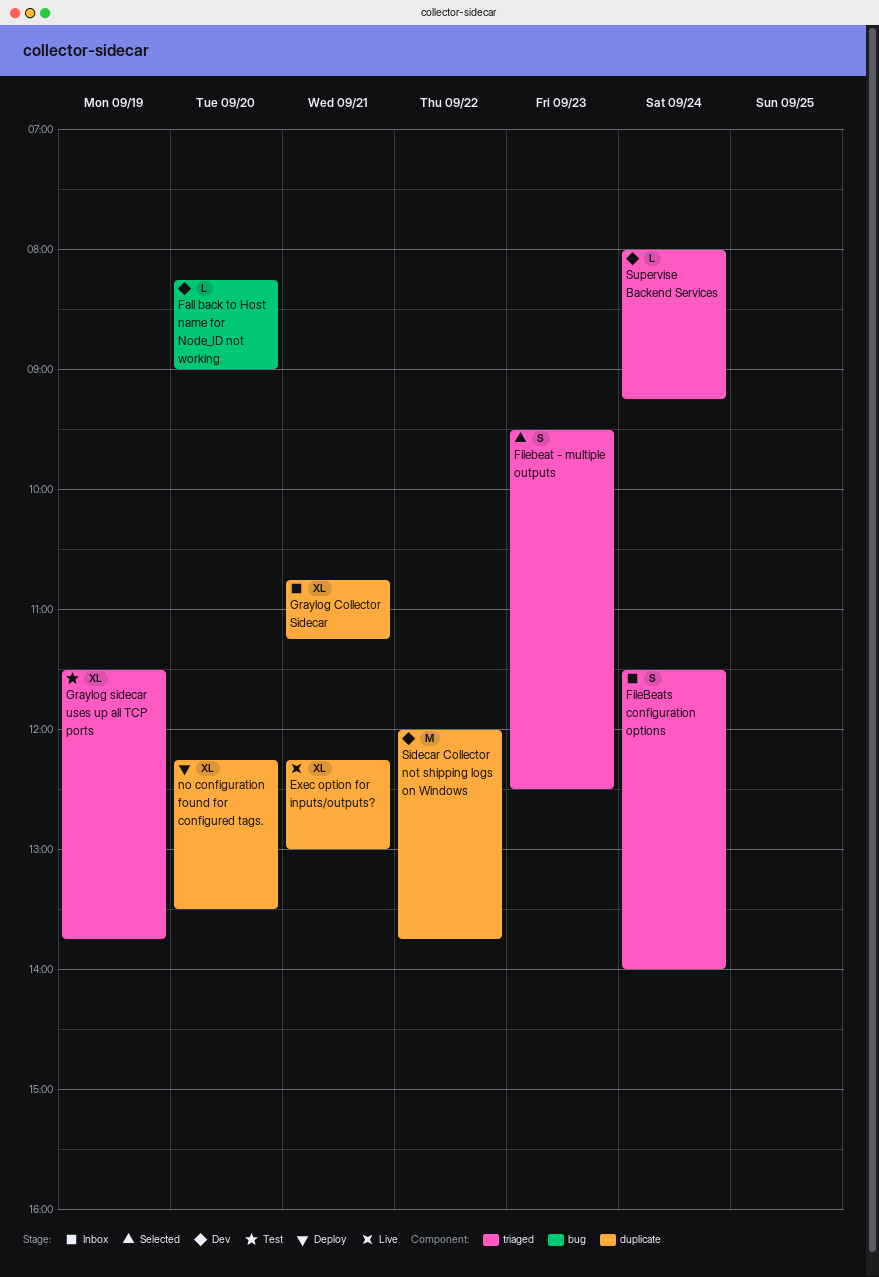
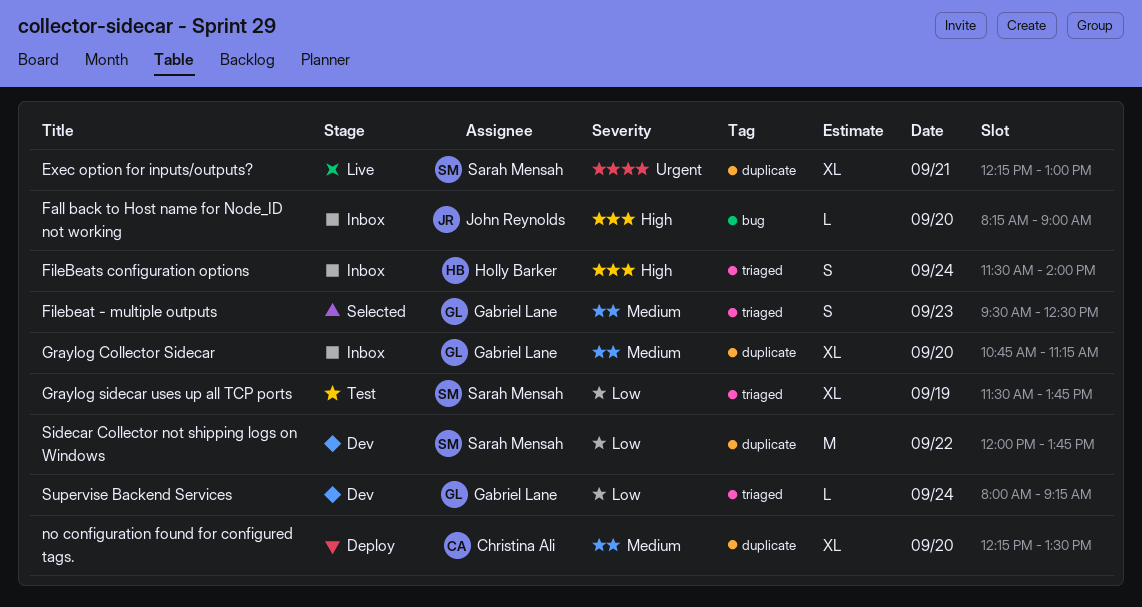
Fall back to Host name for Node_ID not working, status: Dev -> Inbox
Graylog Collector Sidecar, day: Sep 21 -> Sep 20

